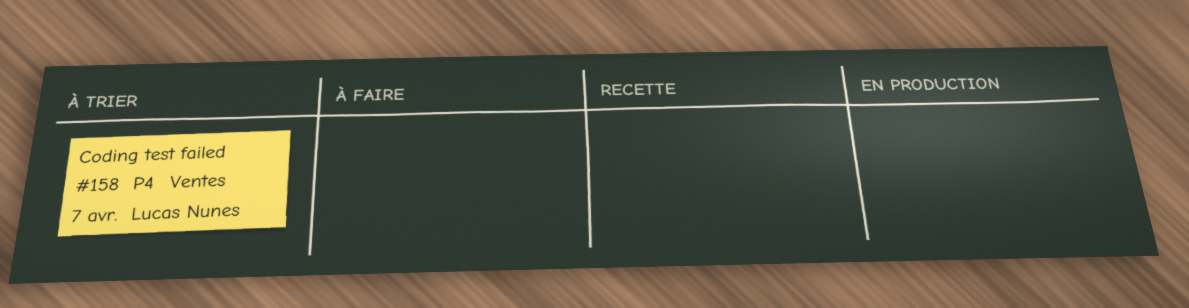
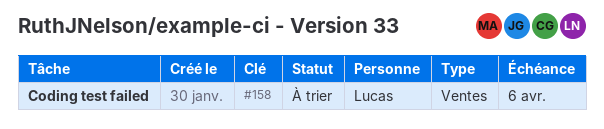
#158, due: Apr 7 -> Apr 6

